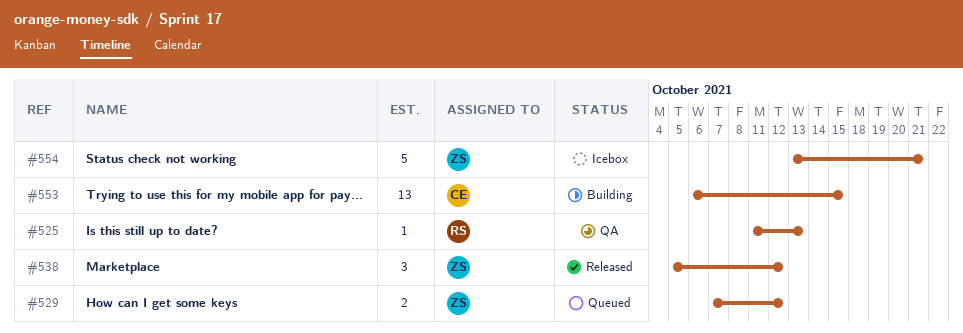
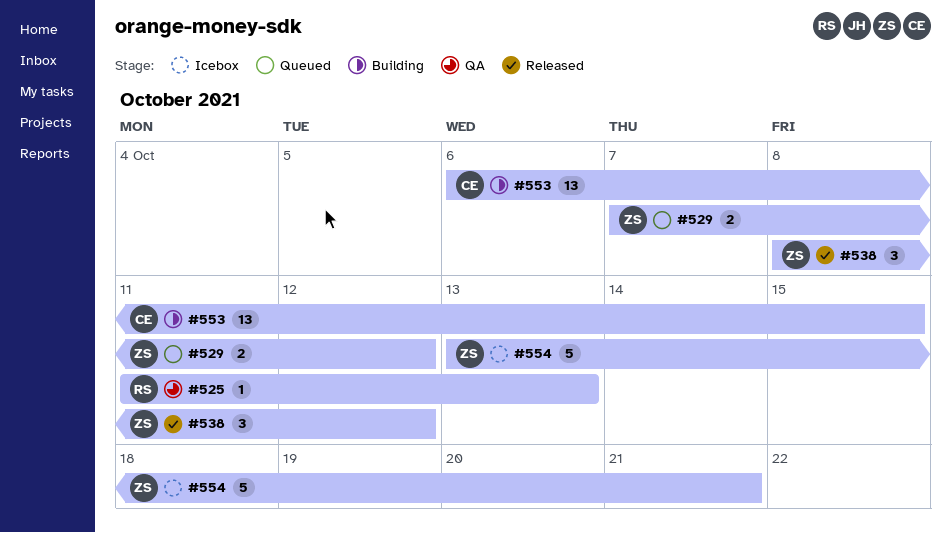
#538, start: Oct 5 -> Oct 8

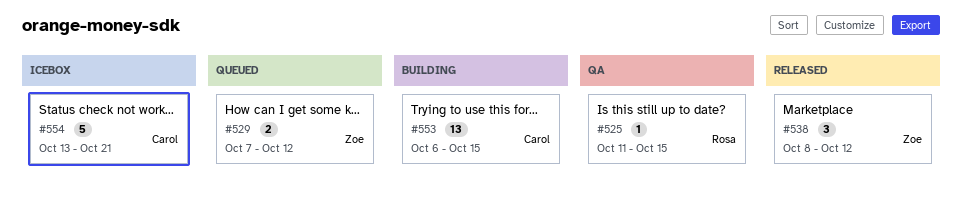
#525, due: Oct 13 -> Oct 15
#554, owner: Zoe -> Carol

